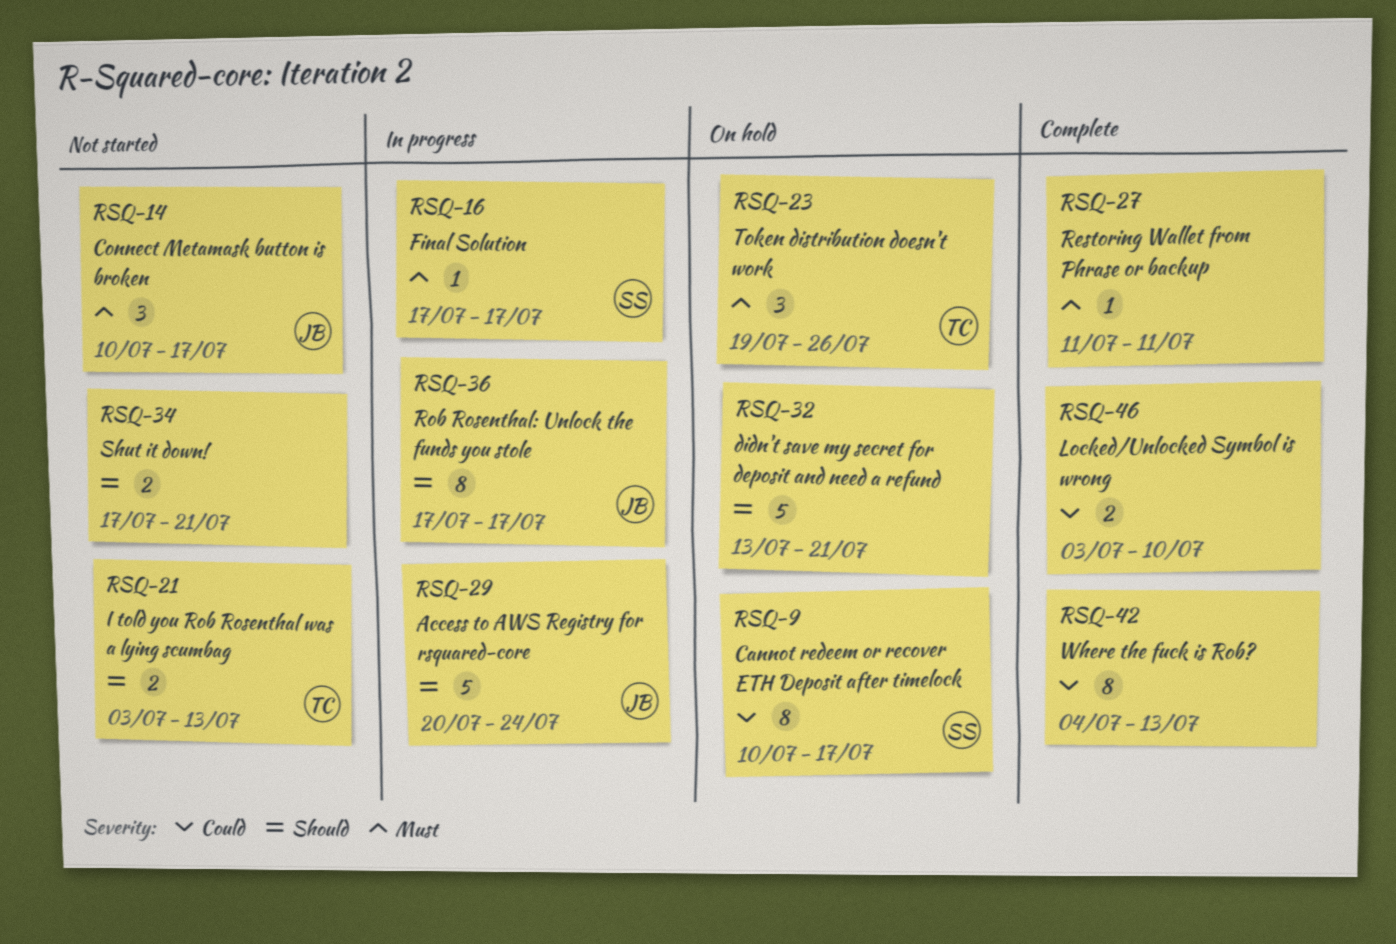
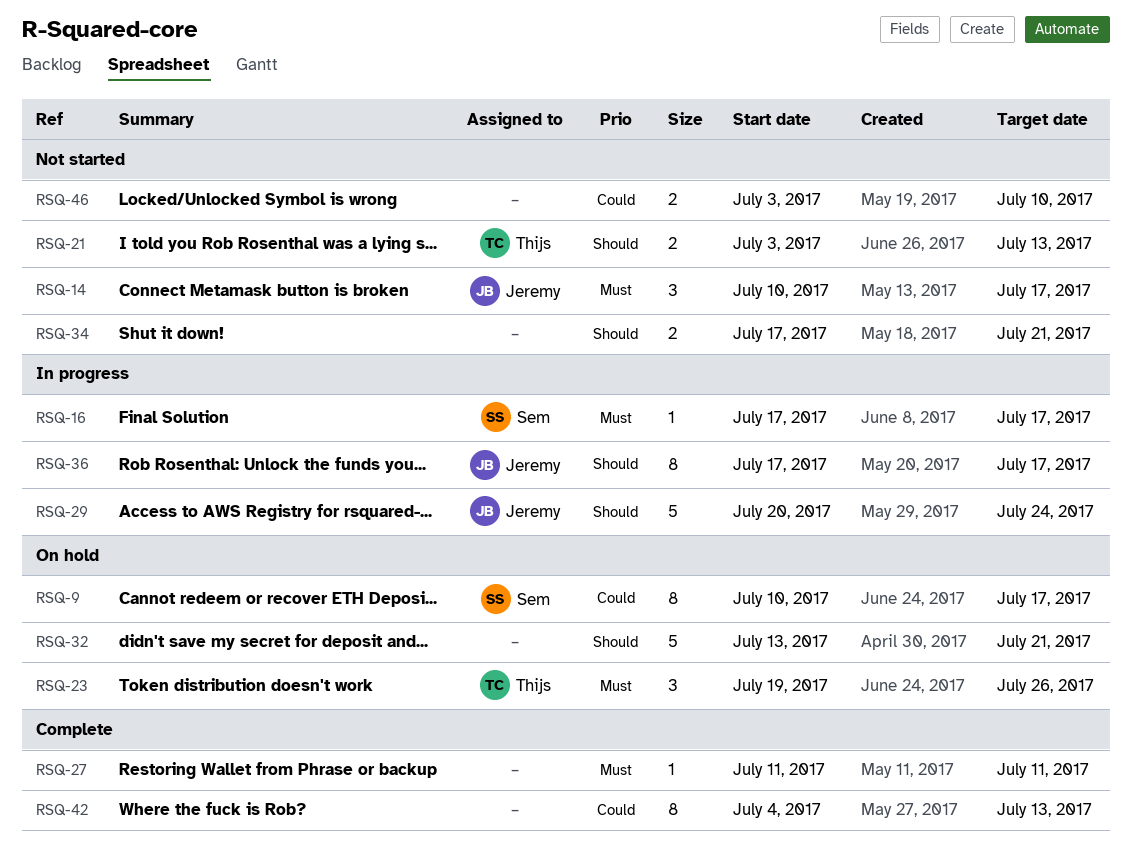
RSQ-46, status: Complete -> Not started

